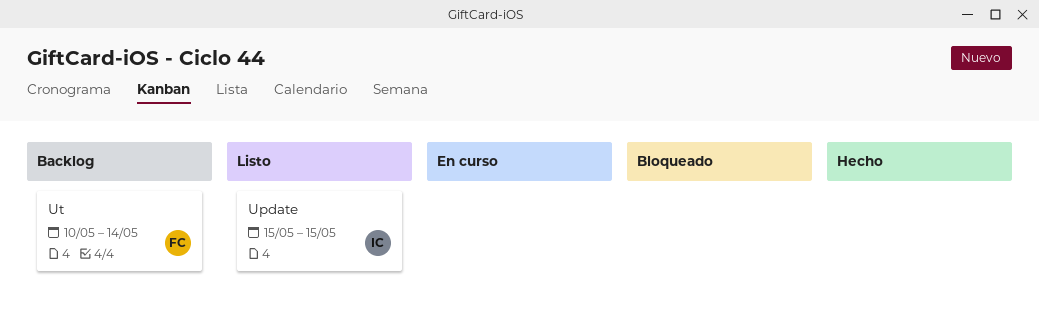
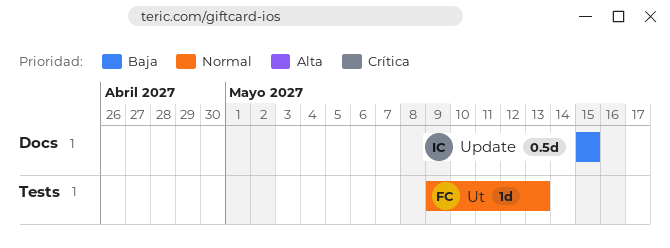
Ut, start: May 10 -> May 9
Ut, due: May 14 -> May 13

